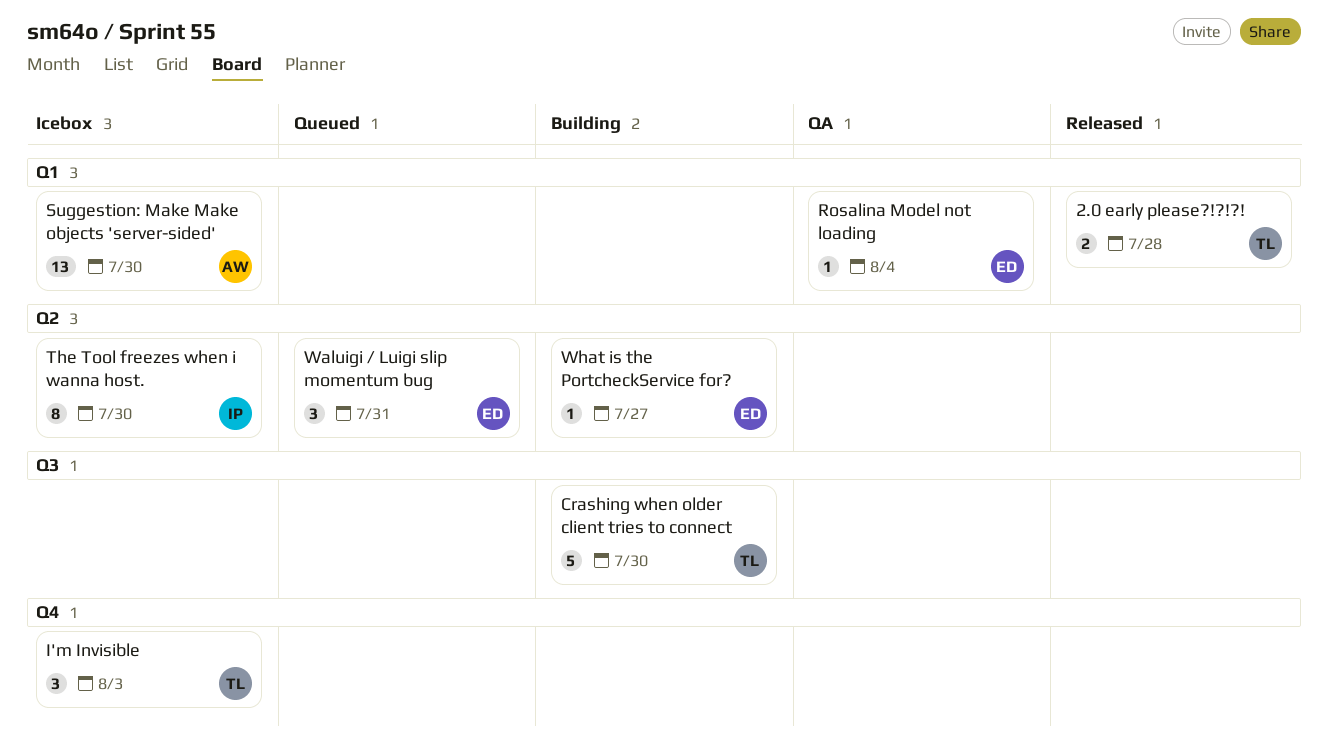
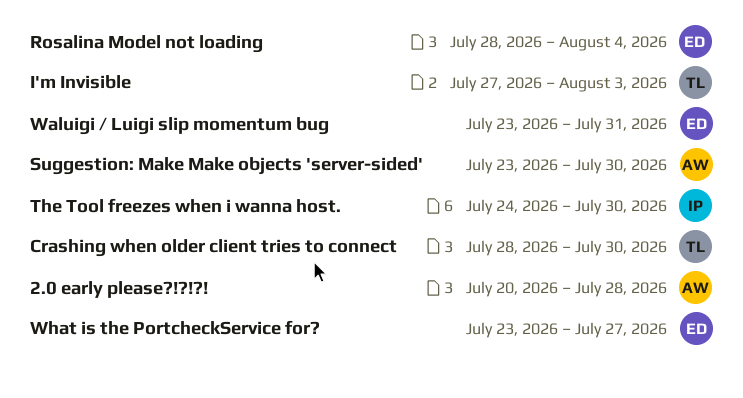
2.0 early please?!?!?!, owner: TL -> AW

